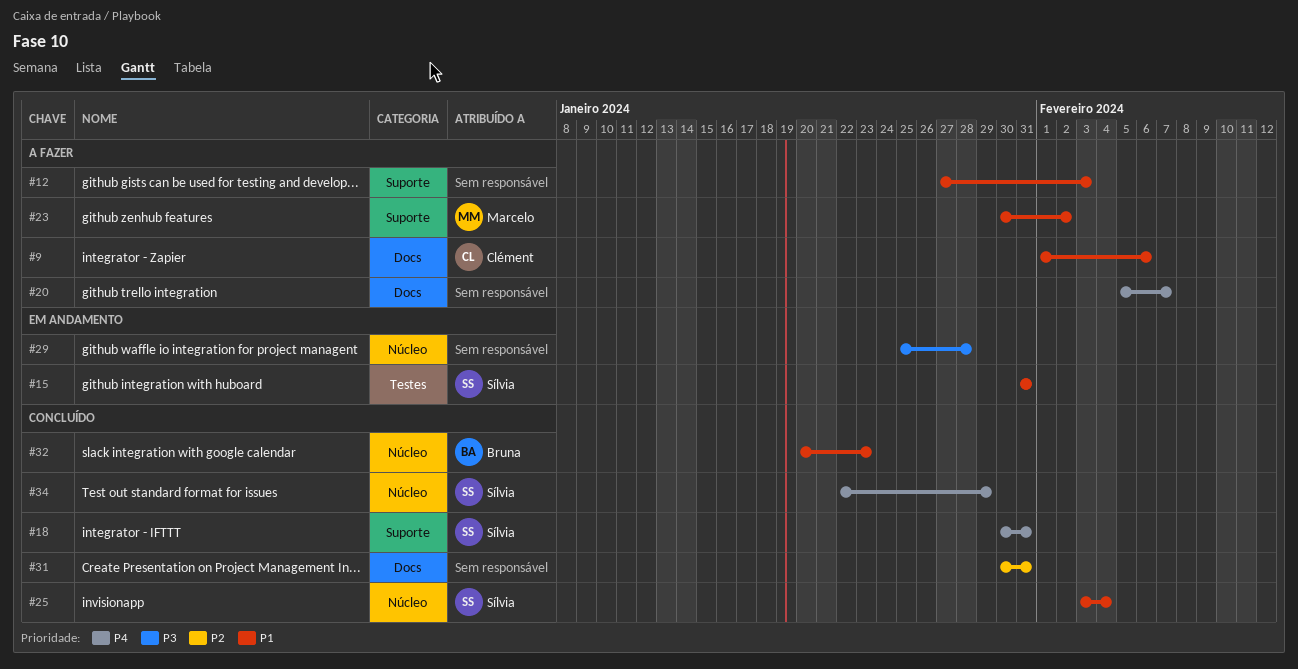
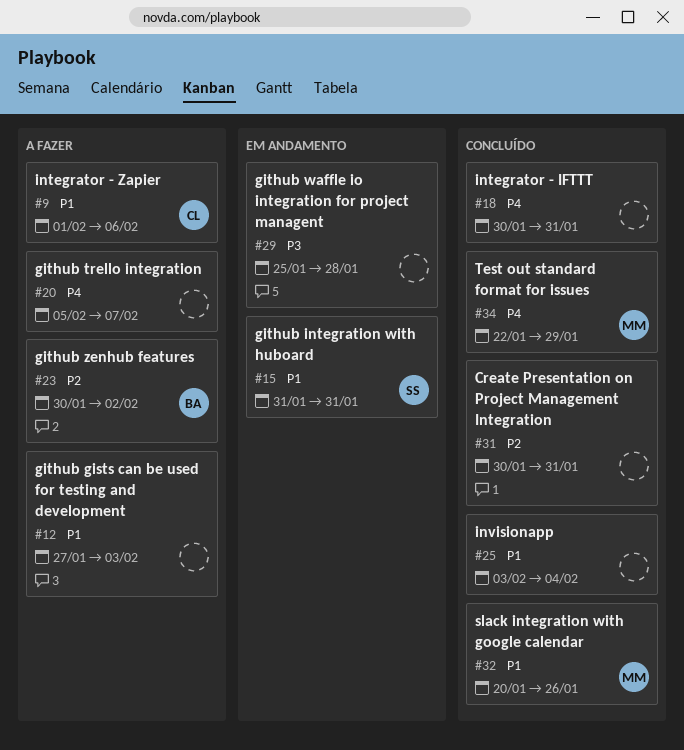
#18, owner: Sílvia -> none
#23, owner: Marcelo -> Bruna
#23, priority: P1 -> P2
#25, owner: Sílvia -> none
#32, owner: Bruna -> Marcelo
#32, due: Jan 23 -> Jan 26
#34, owner: Sílvia -> Marcelo

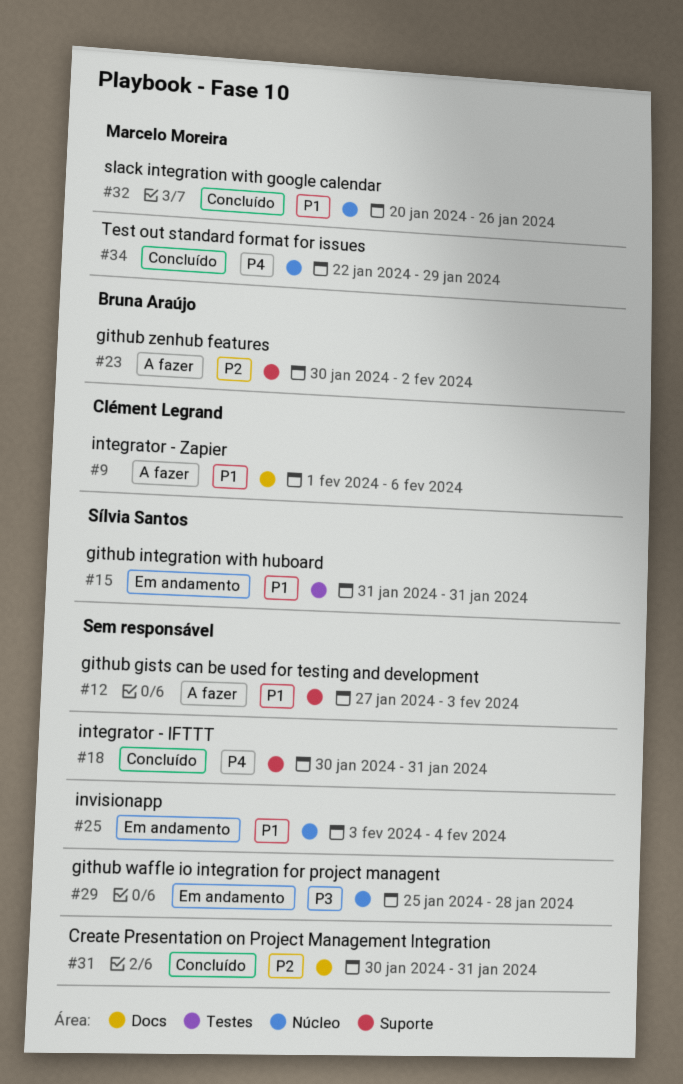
#20: present -> none
#25, status: Concluído -> Em andamento

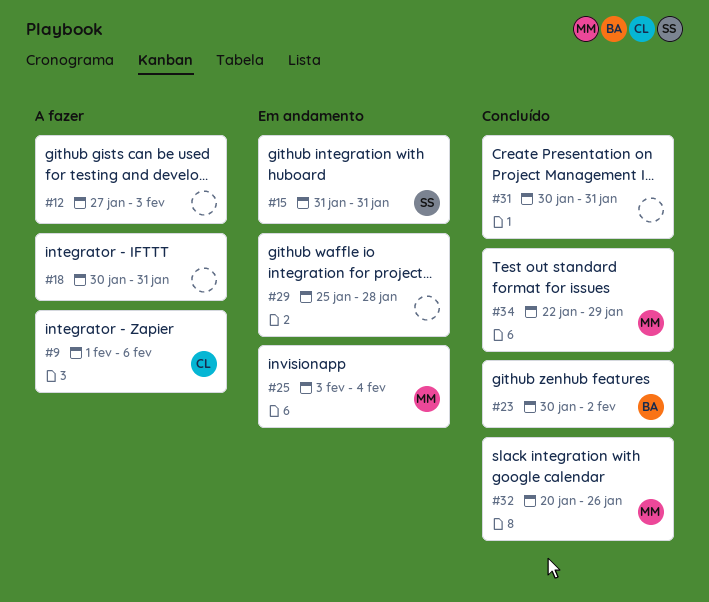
#18, status: Concluído -> A fazer
#23, status: A fazer -> Concluído
#25, owner: none -> Marcelo Moreira

